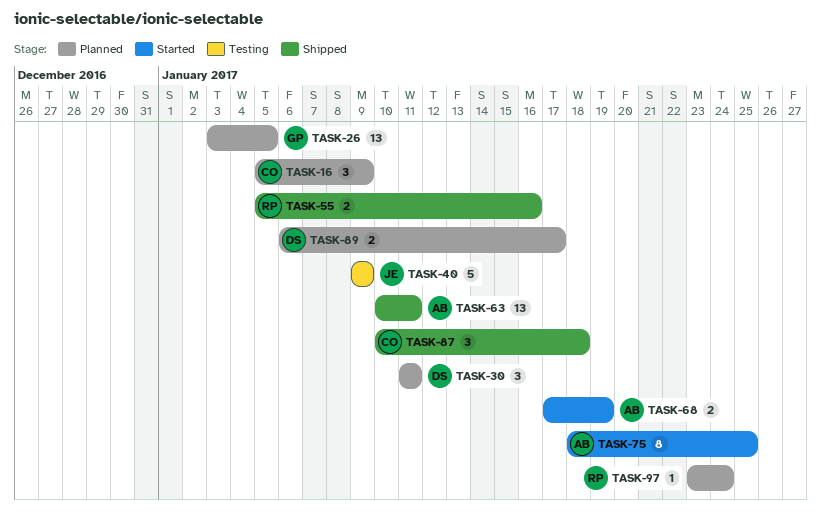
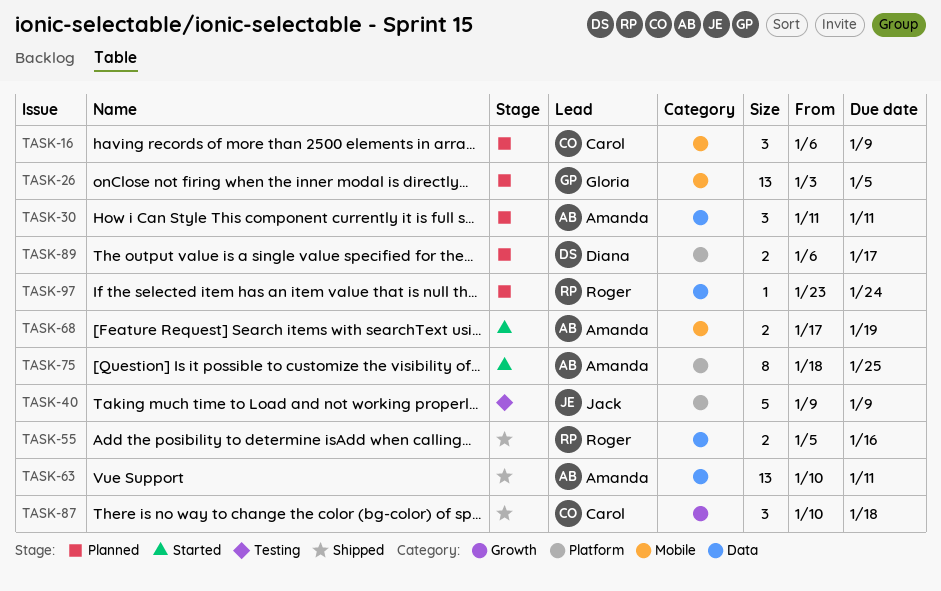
TASK-16, start: Jan 5 -> Jan 6
TASK-30, owner: Diana -> Amanda

